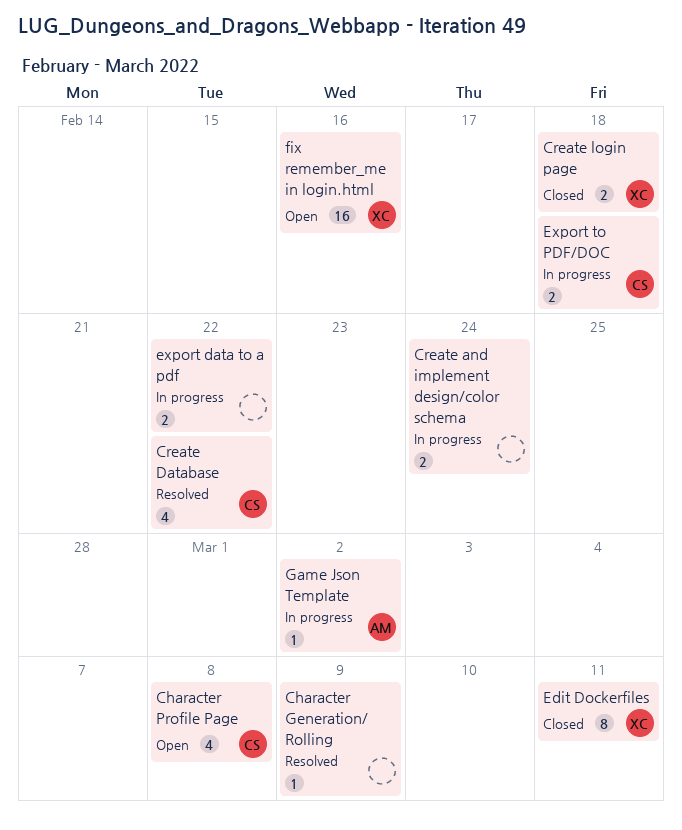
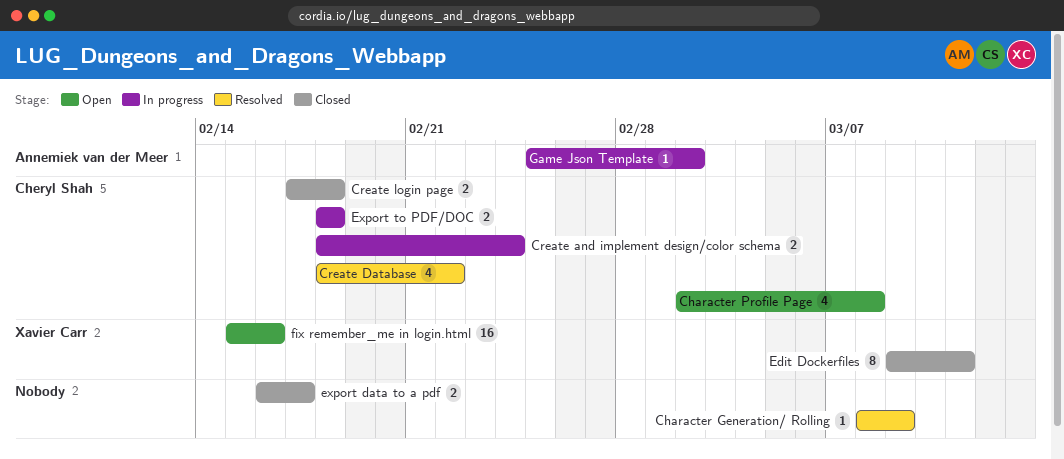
Create and implement design/color schema, owner: none -> Cheryl Shah
Create login page, owner: Xavier Carr -> Cheryl Shah
export data to a pdf, status: In progress -> Closed
export data to a pdf, due: Feb 22 -> Feb 17

